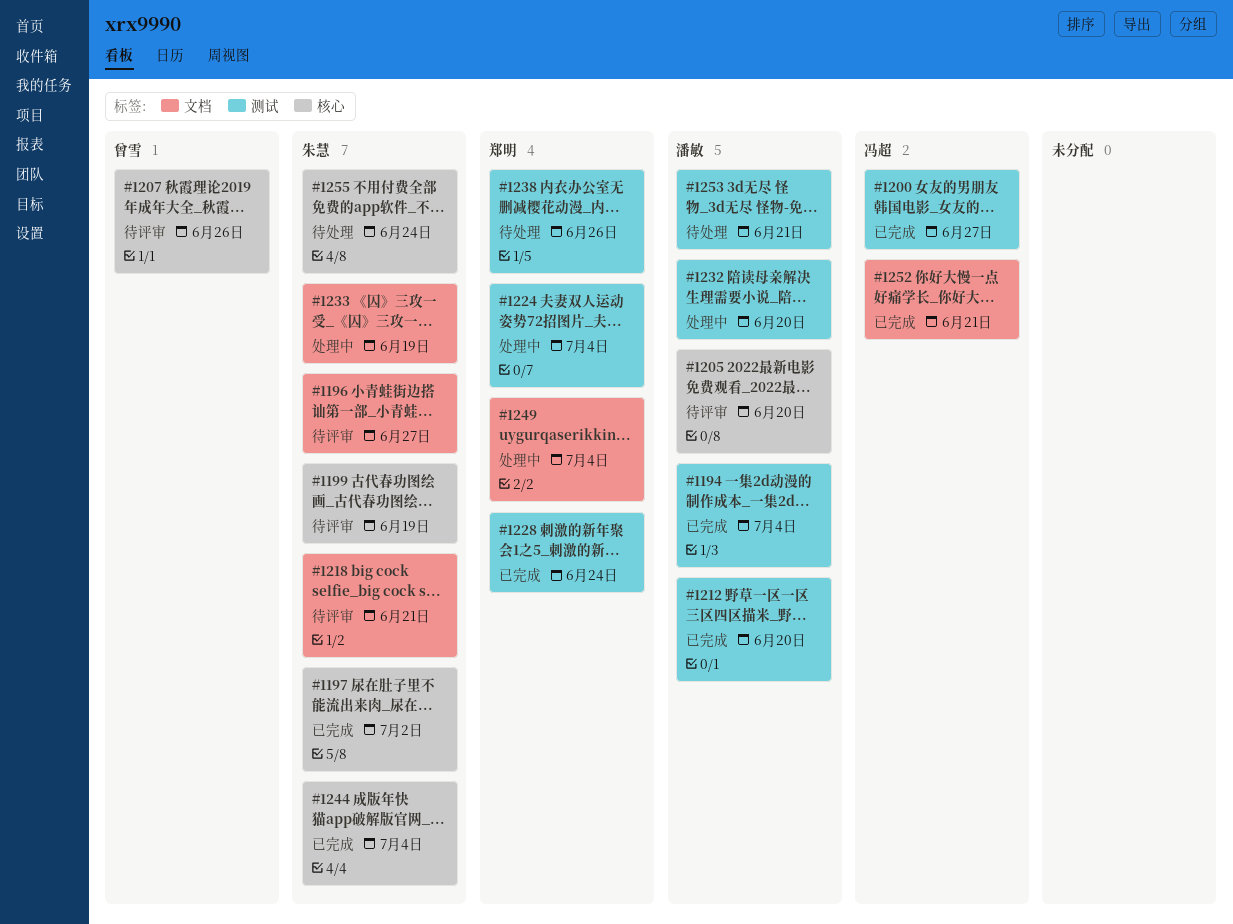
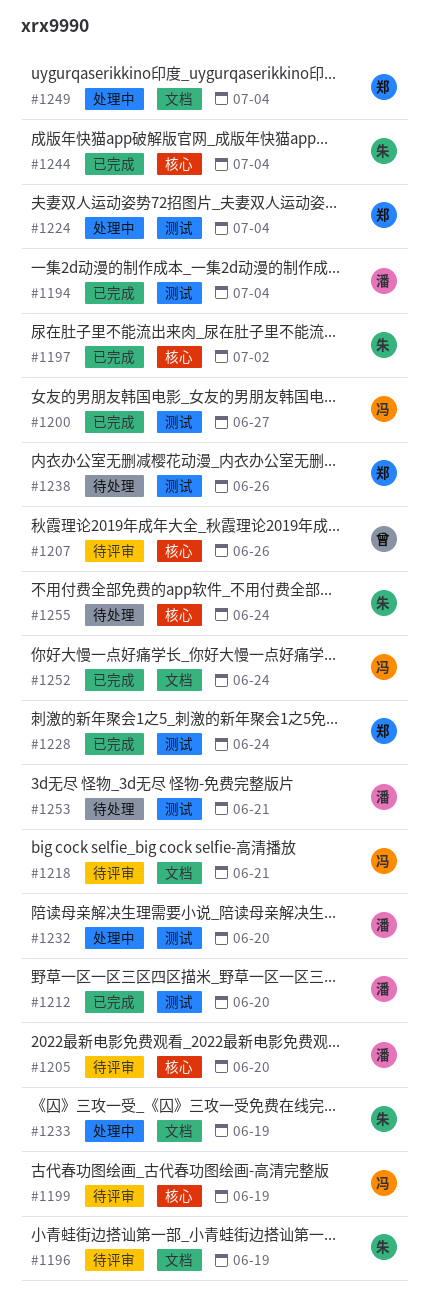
#1196, due: Jun 27 -> Jun 19
#1199, owner: 朱慧 -> 冯超
#1218, owner: 朱慧 -> 冯超
#1252, due: Jun 21 -> Jun 24

